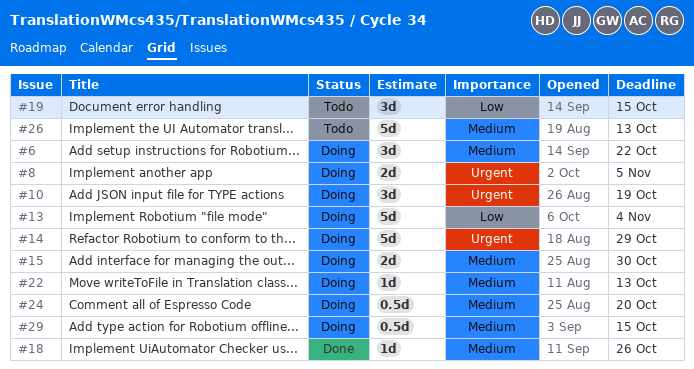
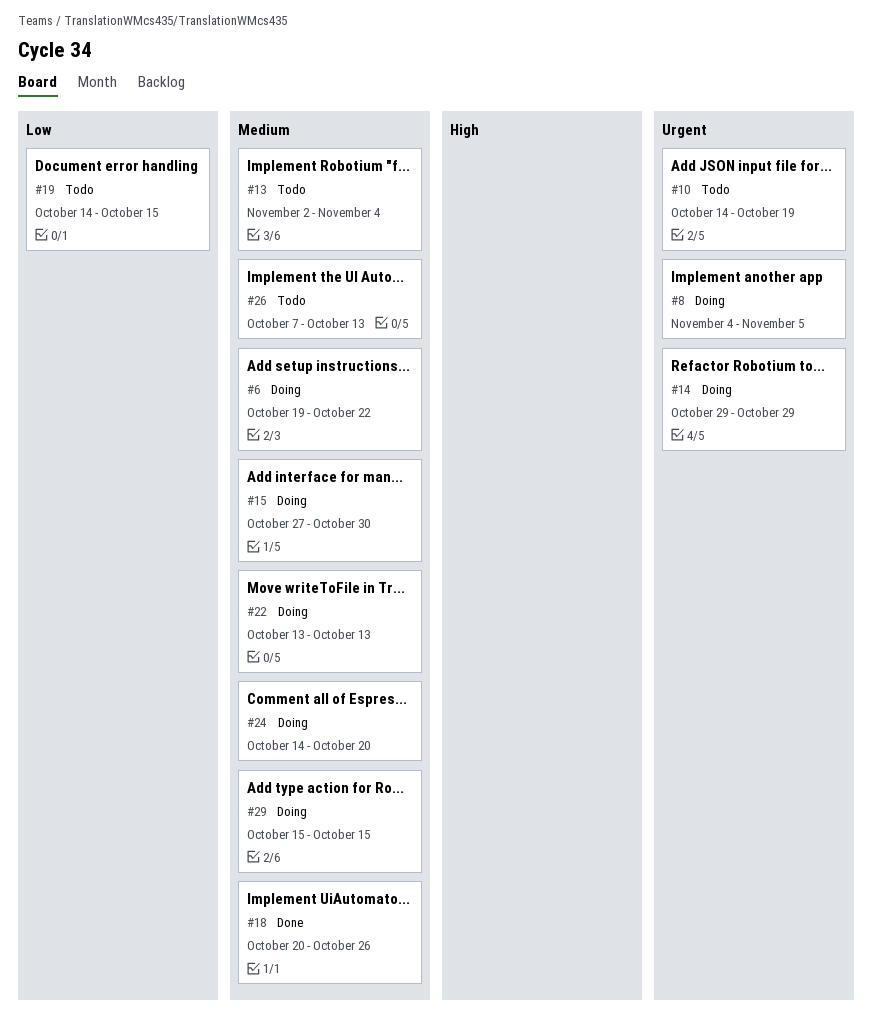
#10, status: Doing -> Todo
#13, status: Doing -> Todo
#13, priority: Low -> Medium

